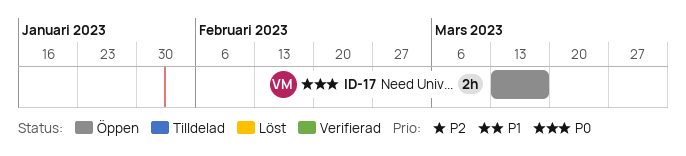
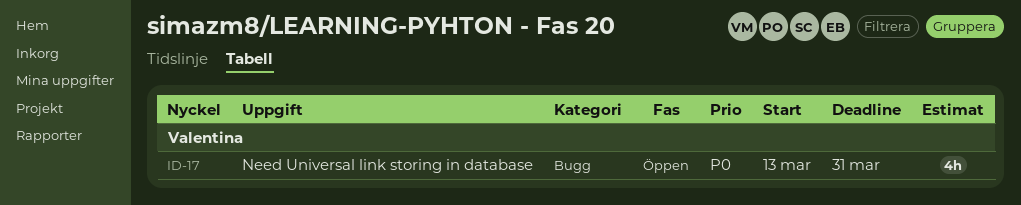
ID-17, estimate: 2h -> 4h
ID-17, due: Mar 17 -> Mar 31

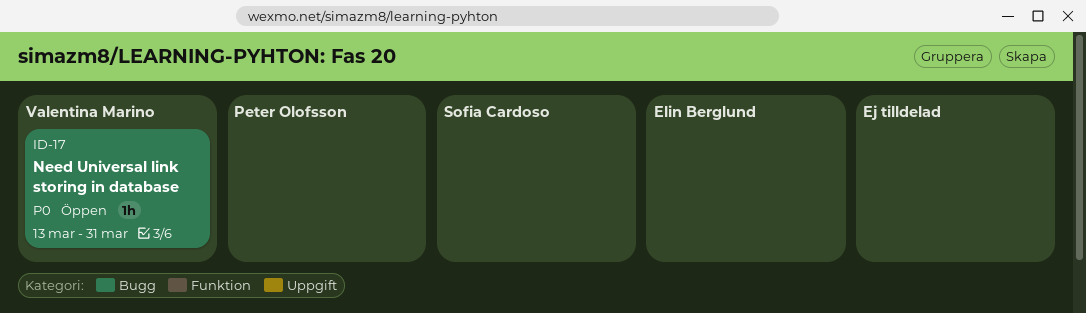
ID-17, estimate: 4h -> 1h

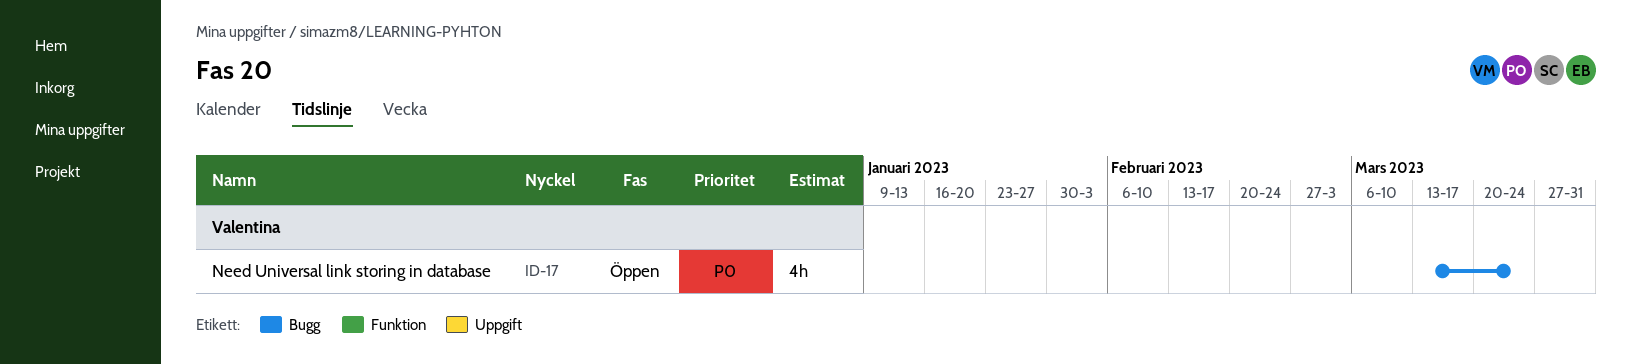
ID-17, estimate: 1h -> 4h
ID-17, due: Mar 31 -> Mar 24

